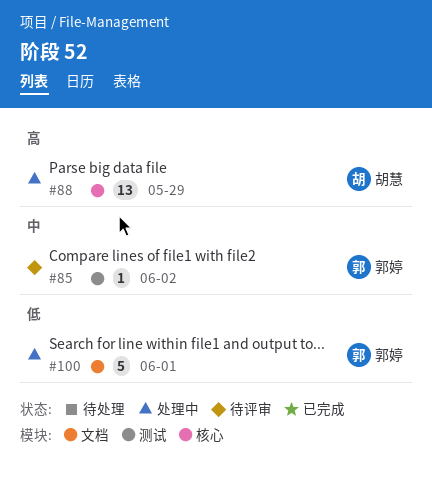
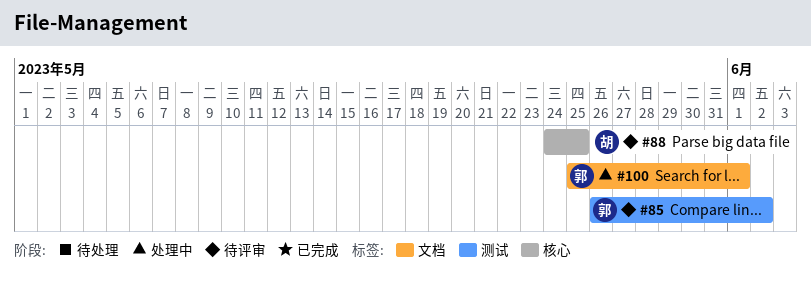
#88, status: 处理中 -> 待评审
#88, due: May 29 -> May 25

